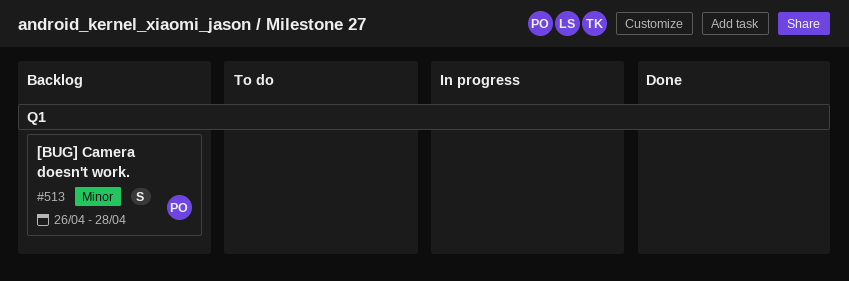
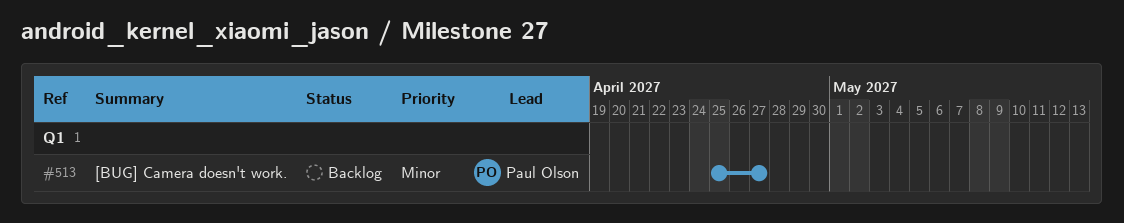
#513, start: Apr 26 -> Apr 25
#513, due: Apr 28 -> Apr 27

